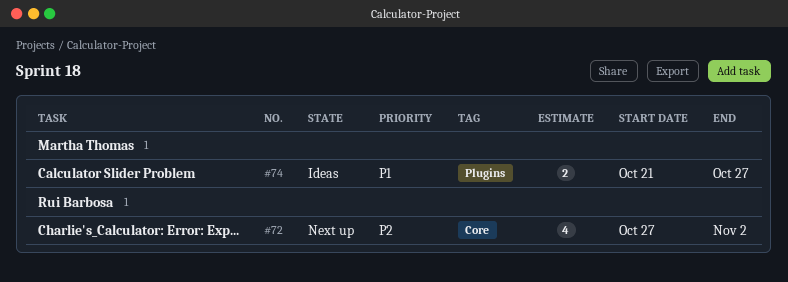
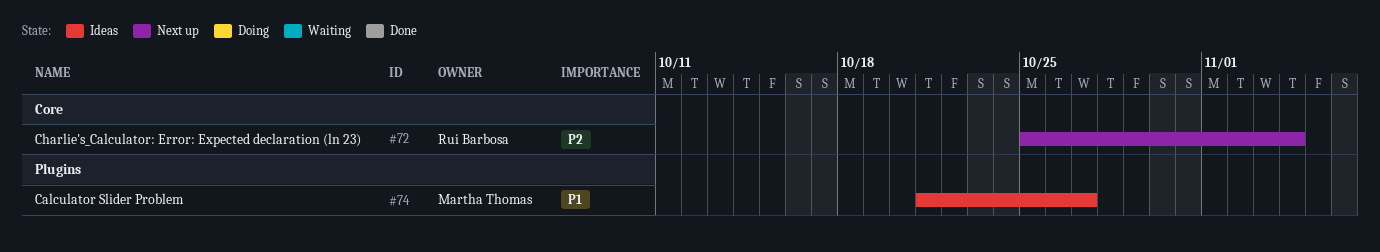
#72, start: Oct 27 -> Oct 25
#72, due: Nov 2 -> Nov 4

